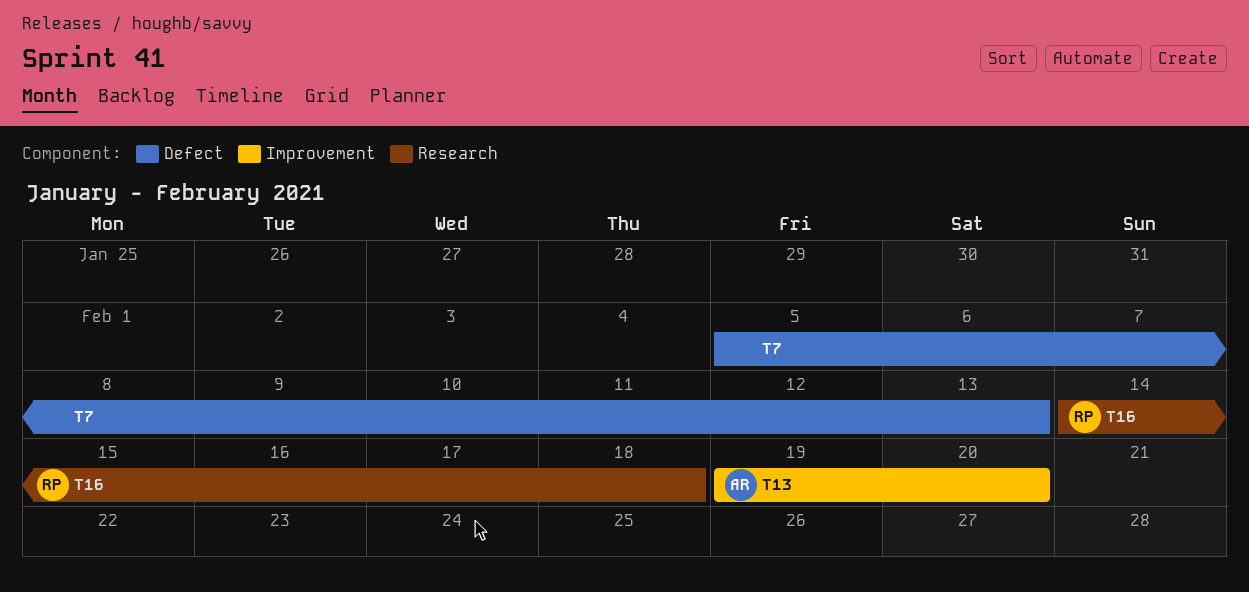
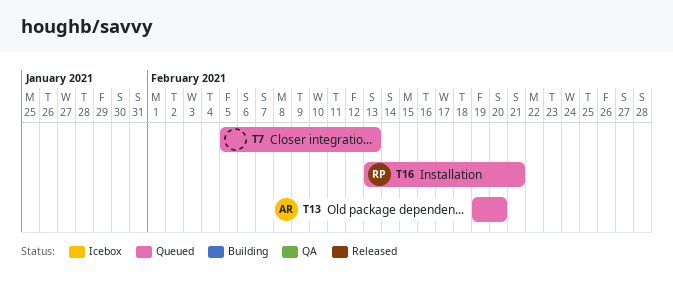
T16, start: Feb 14 -> Feb 13
T16, due: Feb 18 -> Feb 21

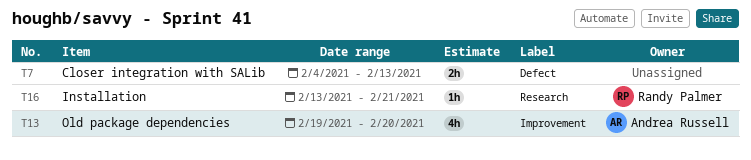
T7, start: Feb 5 -> Feb 4

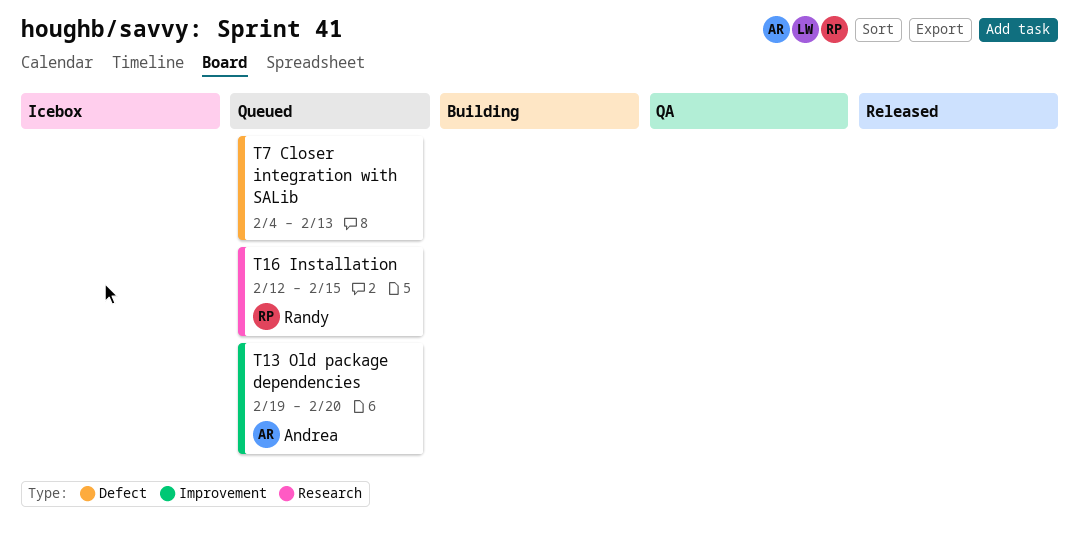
T16, start: Feb 13 -> Feb 12
T16, due: Feb 21 -> Feb 15

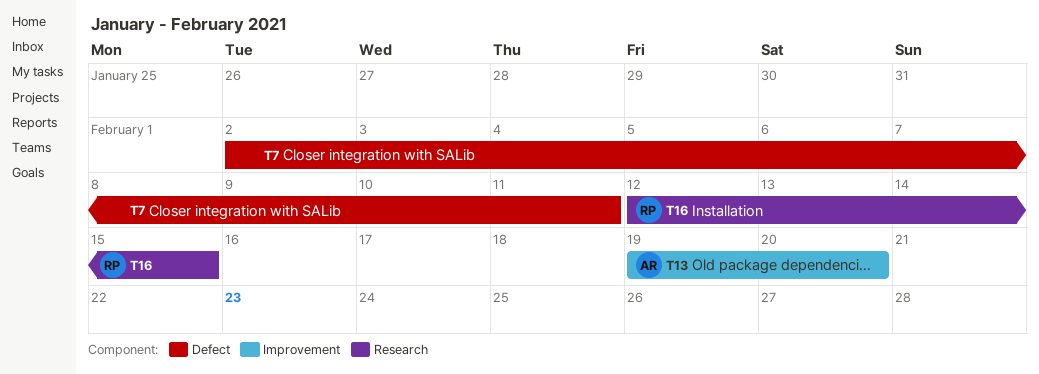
T7, start: Feb 4 -> Feb 2
T7, due: Feb 13 -> Feb 11

